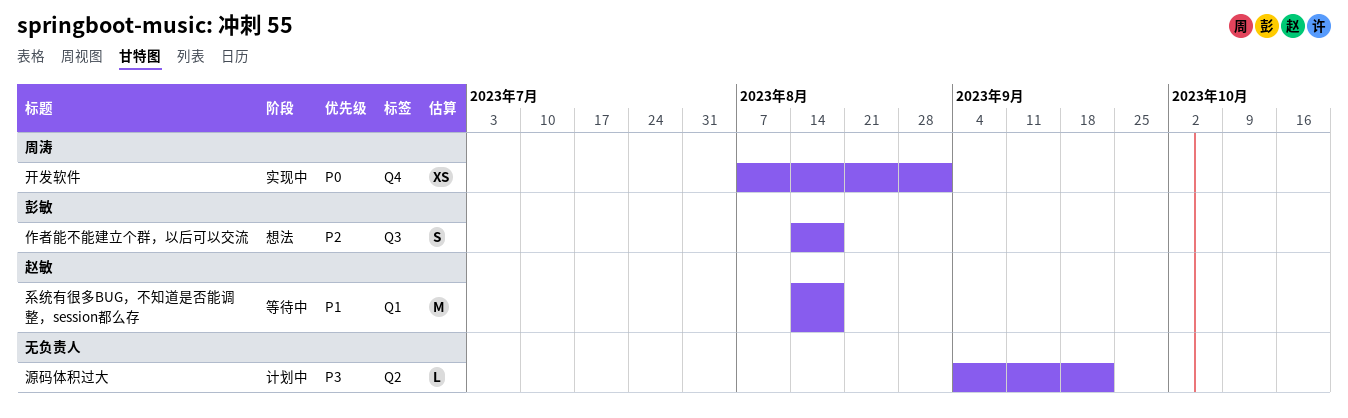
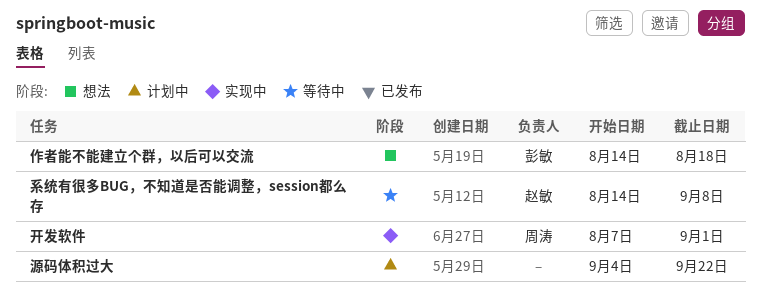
系统有很多BUG，不知道是否能调整，session都么存, due: Aug 18 -> Sep 8

